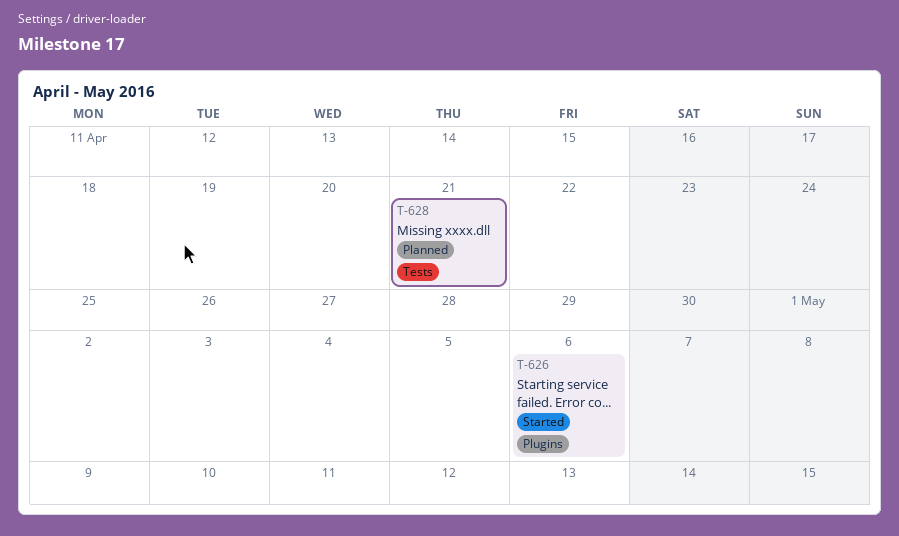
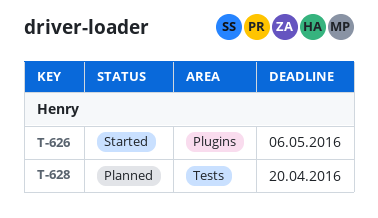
T-628, due: Apr 21 -> Apr 20

